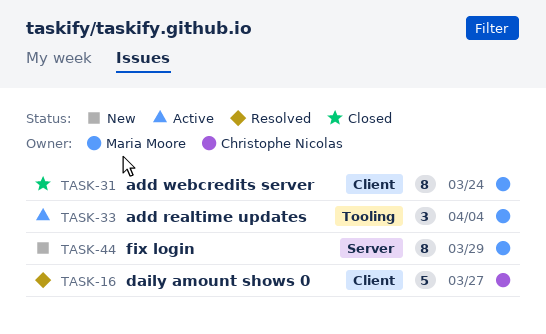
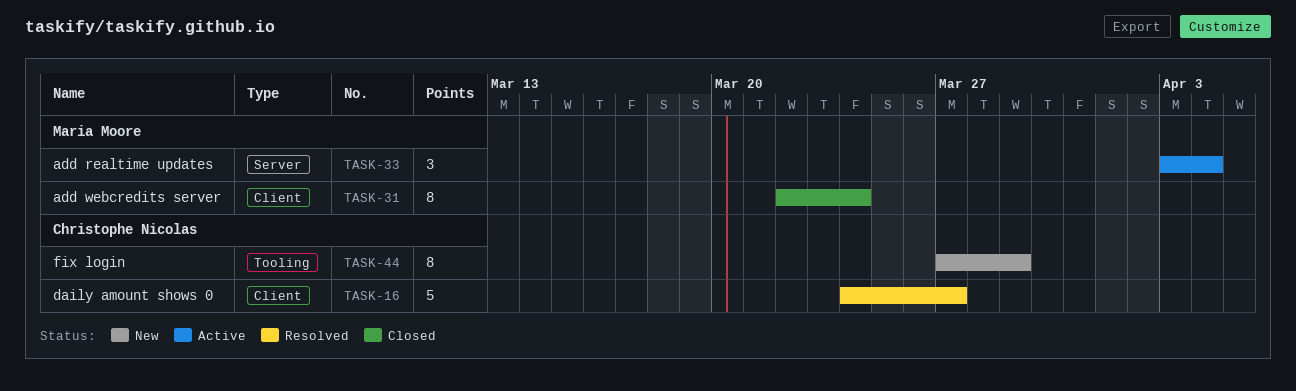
TASK-33, label: Tooling -> Server
TASK-44, owner: Maria Moore -> Christophe Nicolas
TASK-44, label: Server -> Tooling

